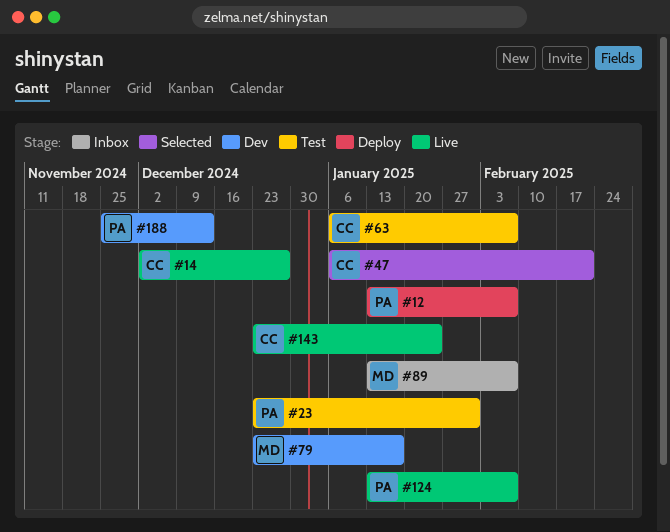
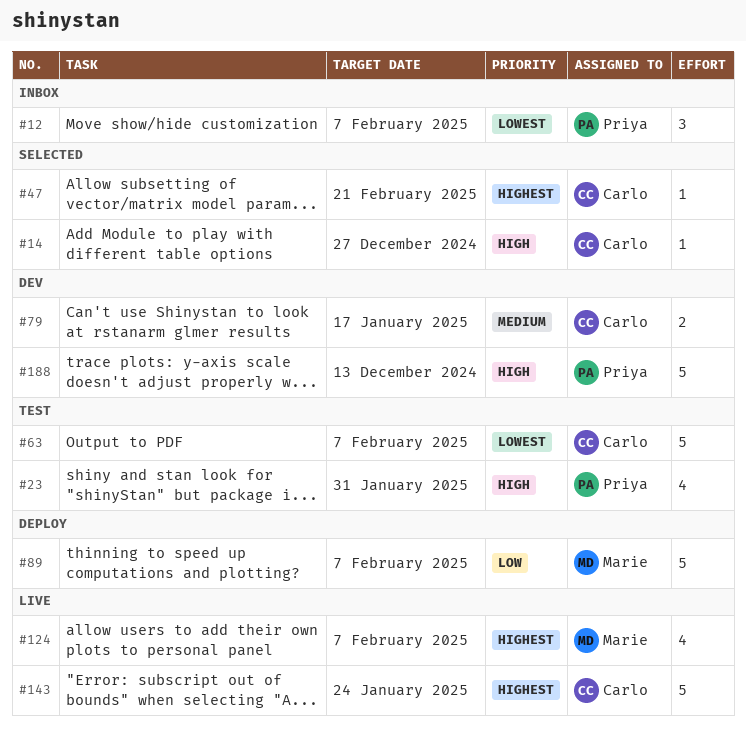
#12, status: Deploy -> Inbox
#14, status: Live -> Selected
#79, owner: Marie -> Carlo
#89, status: Inbox -> Deploy
#124, owner: Priya -> Marie

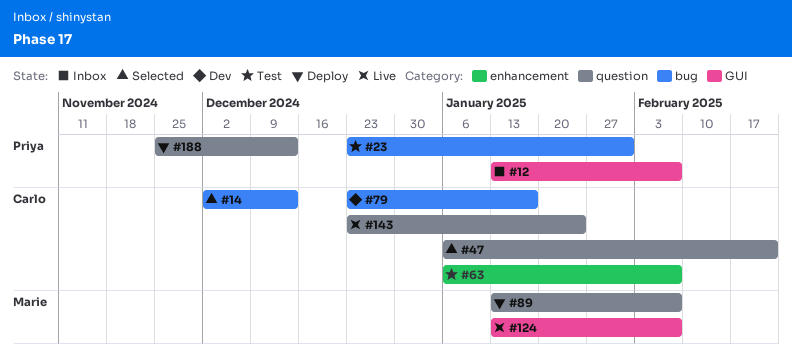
#14, due: Dec 27 -> Dec 13
#188, status: Dev -> Deploy

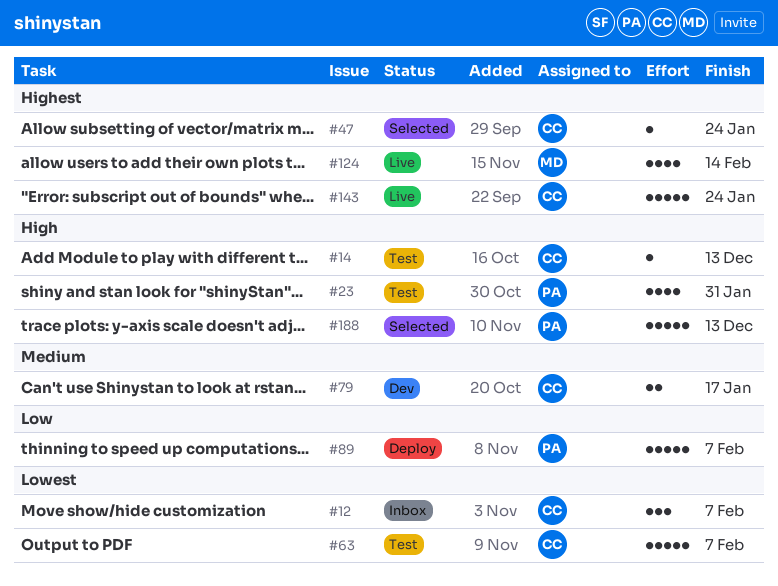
#12, owner: Priya -> Carlo
#14, status: Selected -> Test
#47, due: Feb 21 -> Jan 24
#89, owner: Marie -> Priya
#124, due: Feb 7 -> Feb 14
#188, status: Deploy -> Selected

